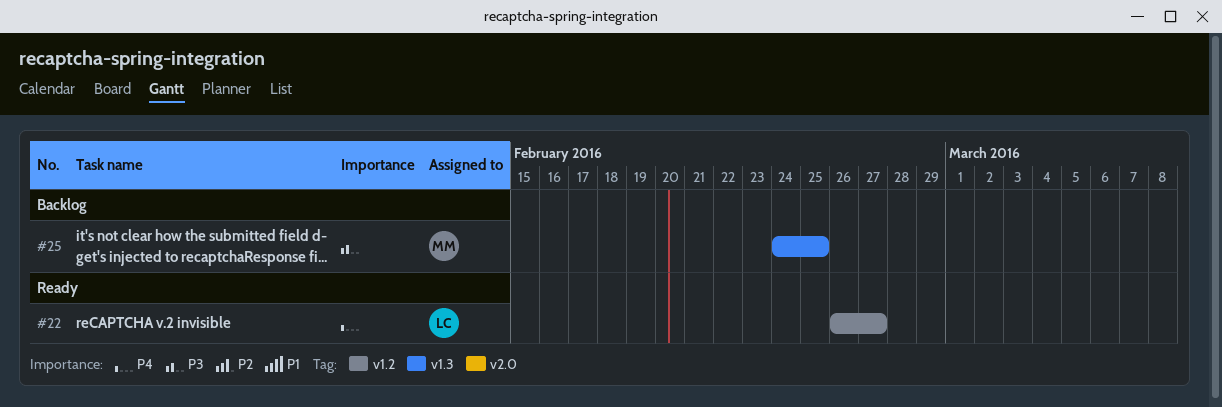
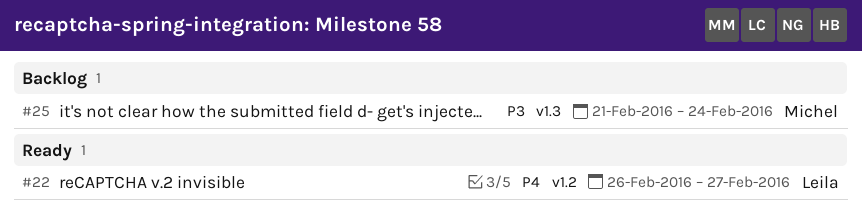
#25, start: Feb 24 -> Feb 21
#25, due: Feb 25 -> Feb 24

